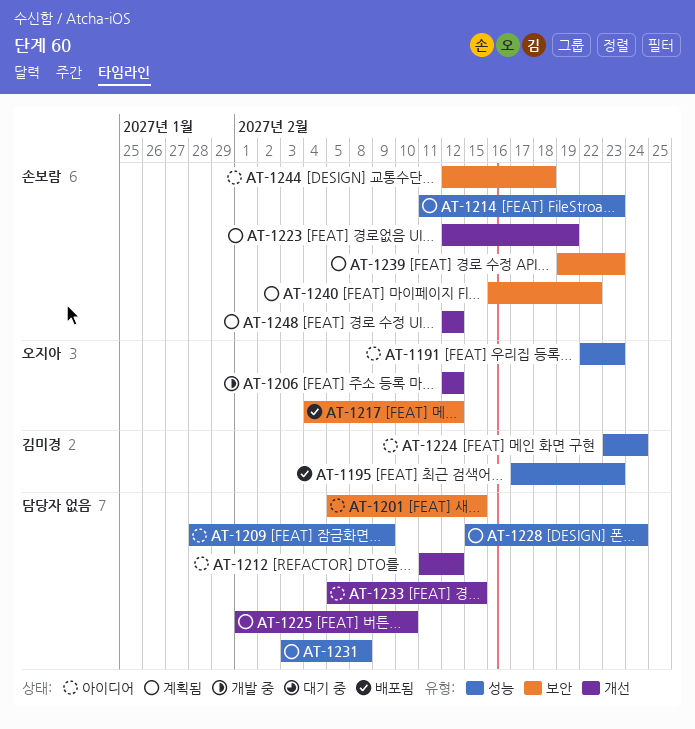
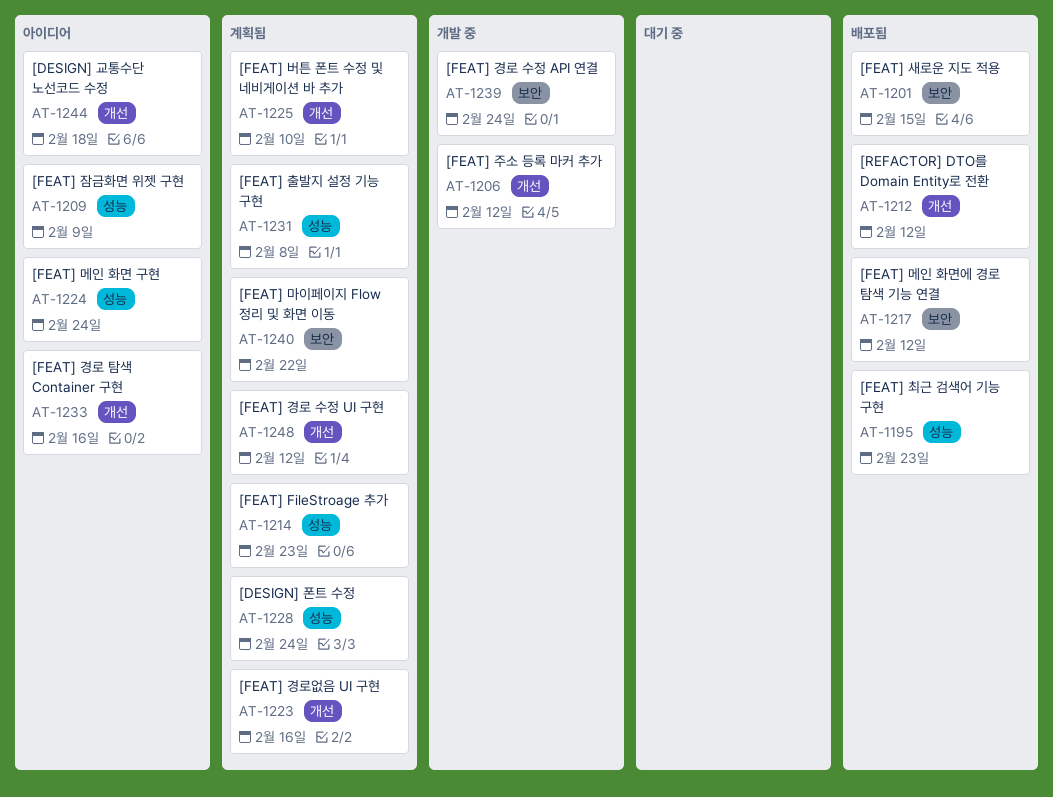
AT-1191: present -> none
AT-1201, status: 아이디어 -> 배포됨
AT-1212, status: 아이디어 -> 배포됨
AT-1223, due: Feb 19 -> Feb 16
AT-1233, due: Feb 15 -> Feb 16
AT-1239, status: 계획됨 -> 개발 중
AT-1239, due: Feb 23 -> Feb 24
AT-1244, label: 보안 -> 개선

